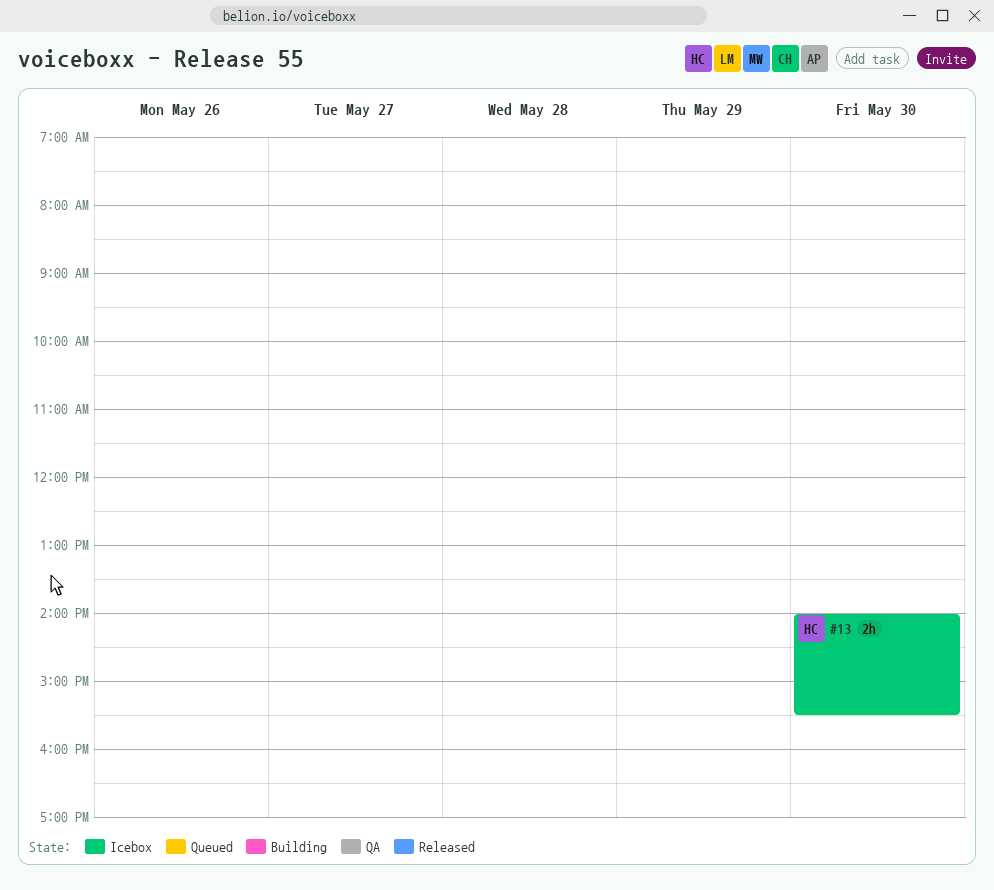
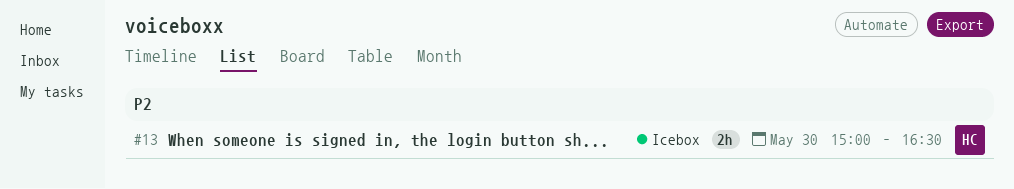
#13, begins: 14:00 -> 15:00
#13, ends: 15:30 -> 16:30

